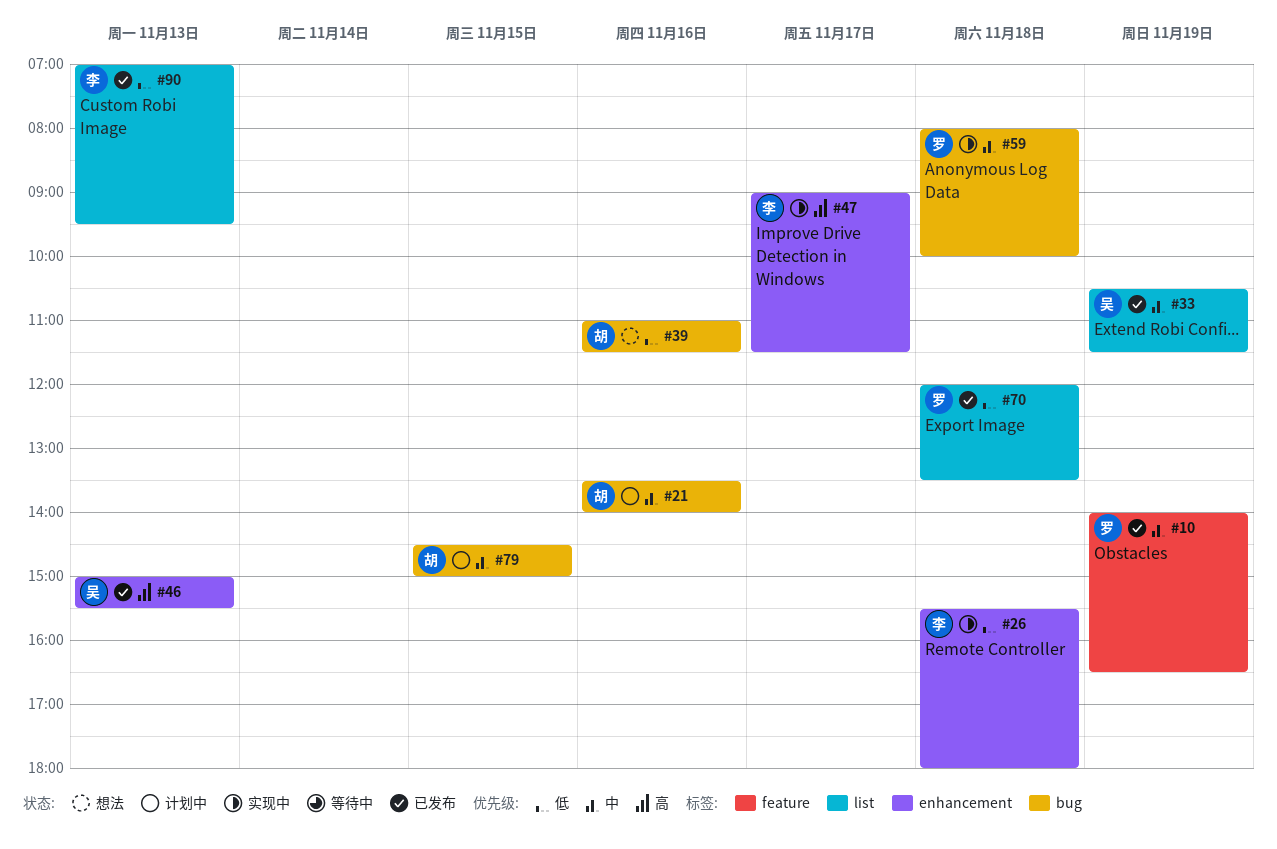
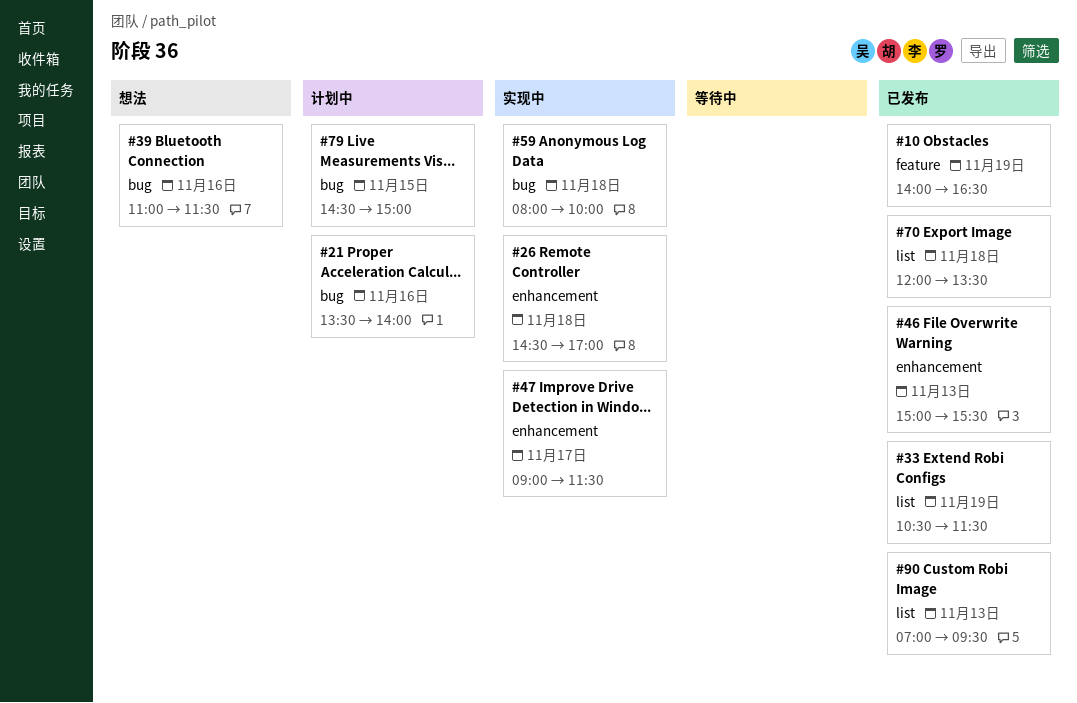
#26, begins: 15:30 -> 14:30
#26, ends: 18:00 -> 17:00

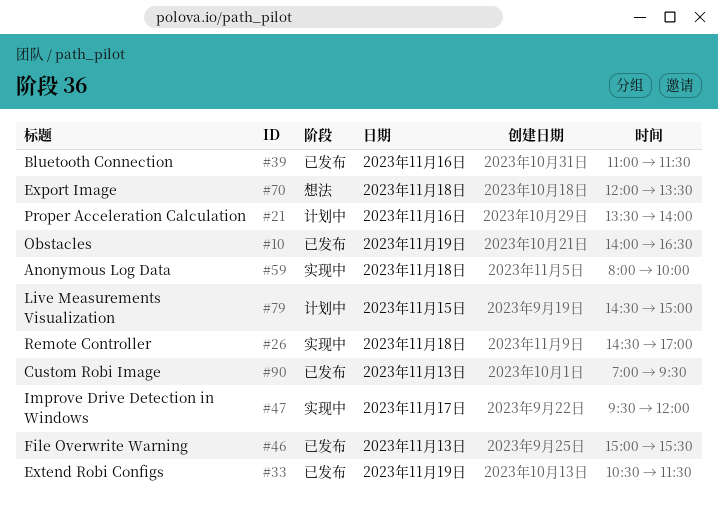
#39, status: 想法 -> 已发布
#47, begins: 09:00 -> 09:30
#47, ends: 11:30 -> 12:00
#70, status: 已发布 -> 想法

